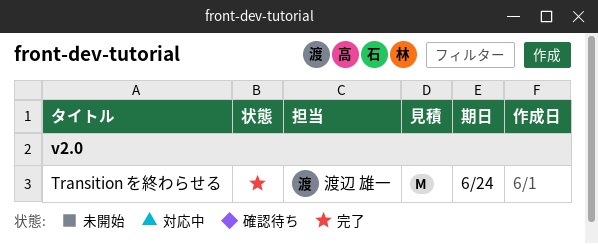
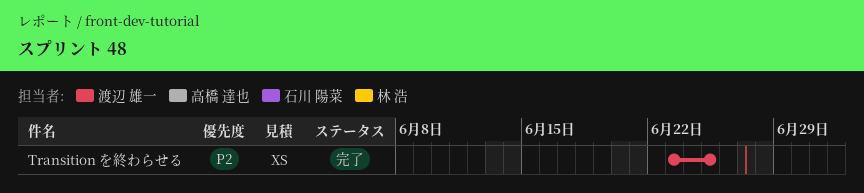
Transition を終わらせる, estimate: M -> XS
Transition を終わらせる, due: Jun 24 -> Jun 25

